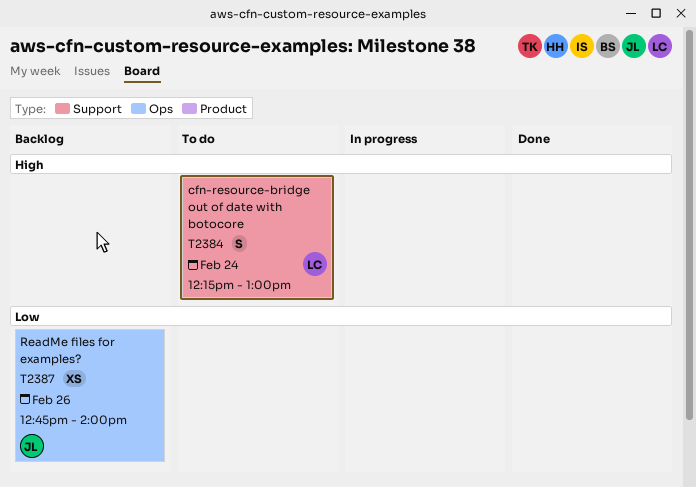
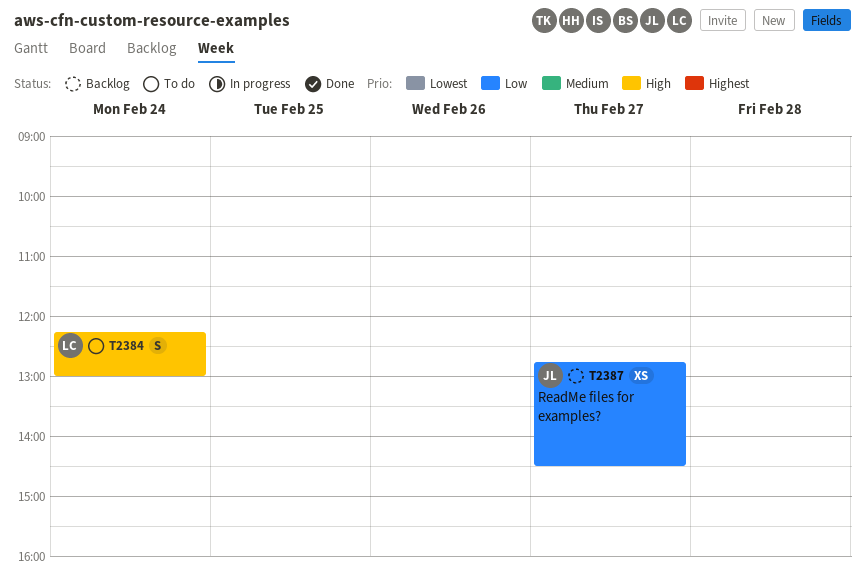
T2387, day: Feb 26 -> Feb 27
T2387, ends: 14:00 -> 14:30

